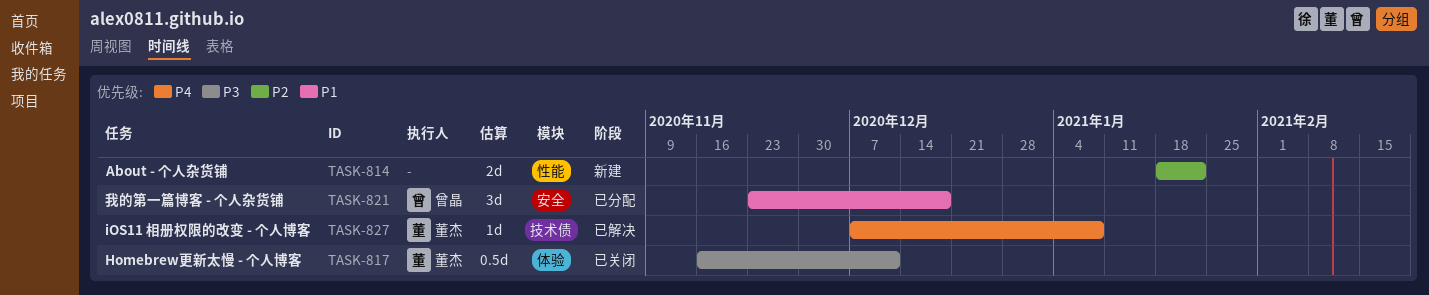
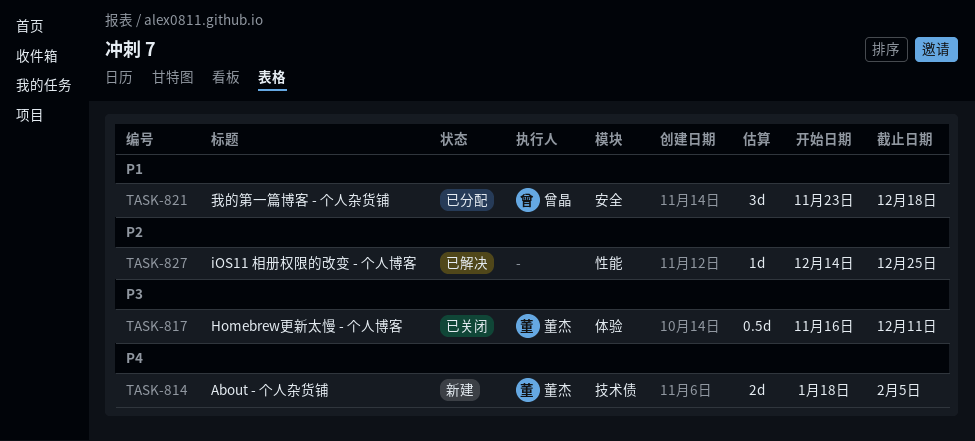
TASK-814, owner: none -> 董杰
TASK-814, priority: P2 -> P4
TASK-814, label: 性能 -> 技术债
TASK-814, due: Jan 22 -> Feb 5
TASK-827, owner: 董杰 -> none
TASK-827, priority: P4 -> P2
TASK-827, label: 技术债 -> 性能
TASK-827, start: Dec 7 -> Dec 14
TASK-827, due: Jan 8 -> Dec 25

